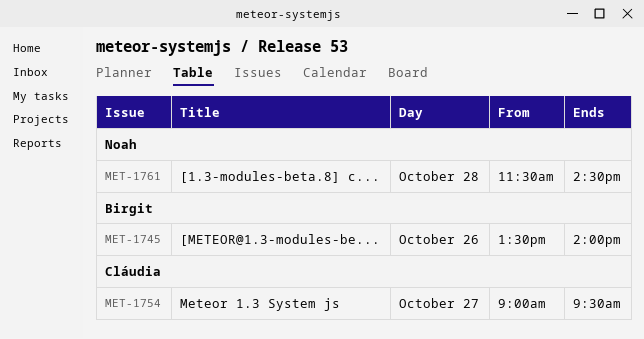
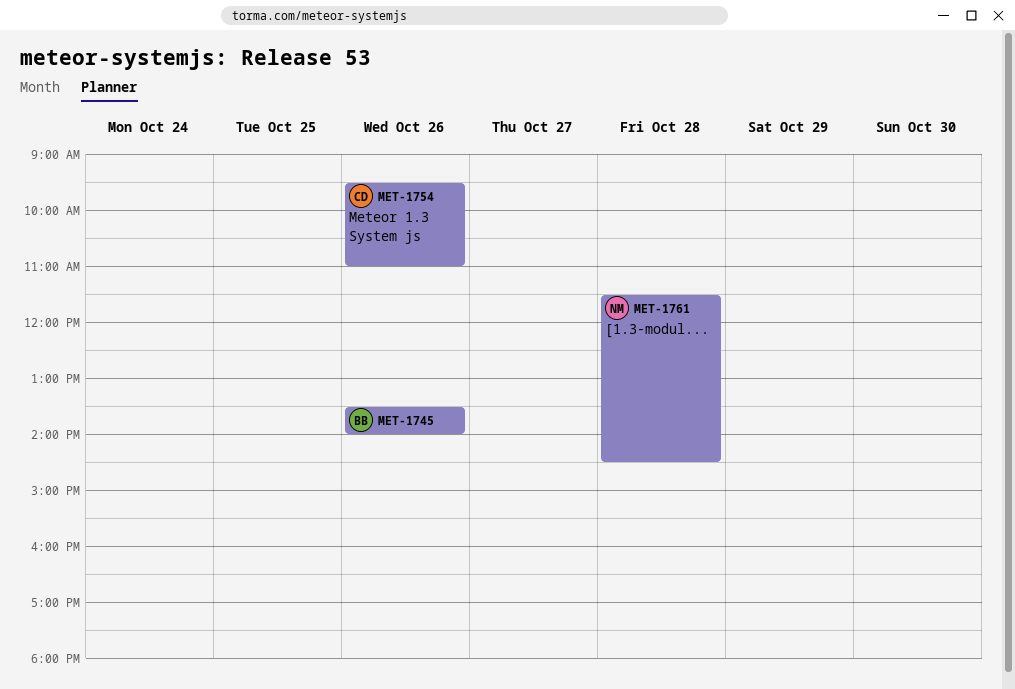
MET-1754, day: Oct 27 -> Oct 26
MET-1754, begins: 09:00 -> 09:30
MET-1754, ends: 09:30 -> 11:00

